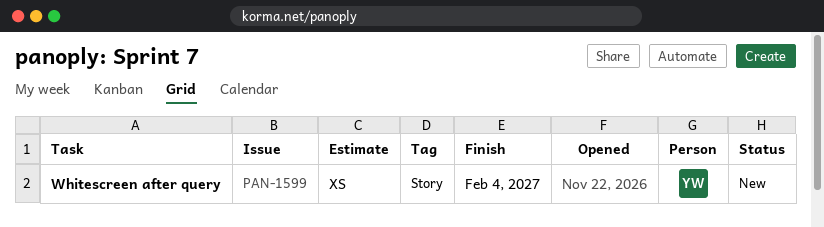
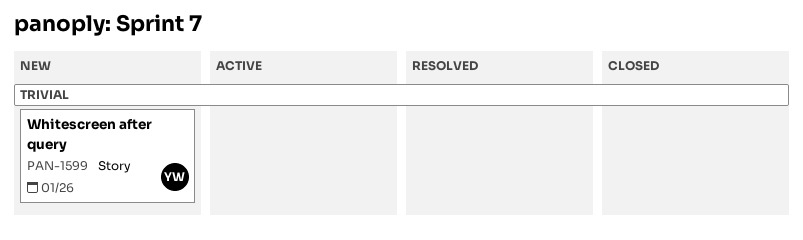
PAN-1599, due: Feb 4 -> Jan 26

